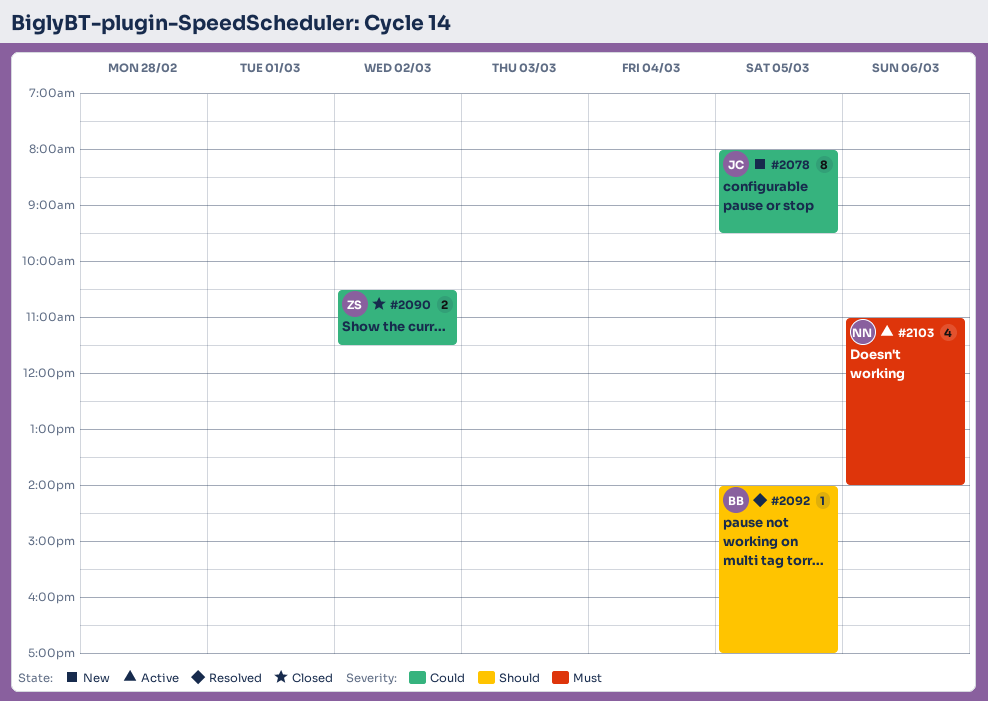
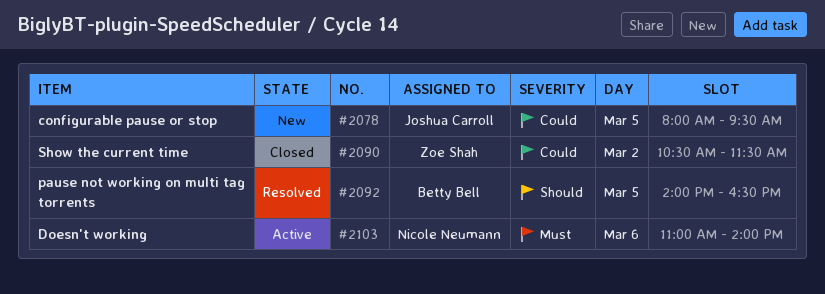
#2092, ends: 17:00 -> 16:30

